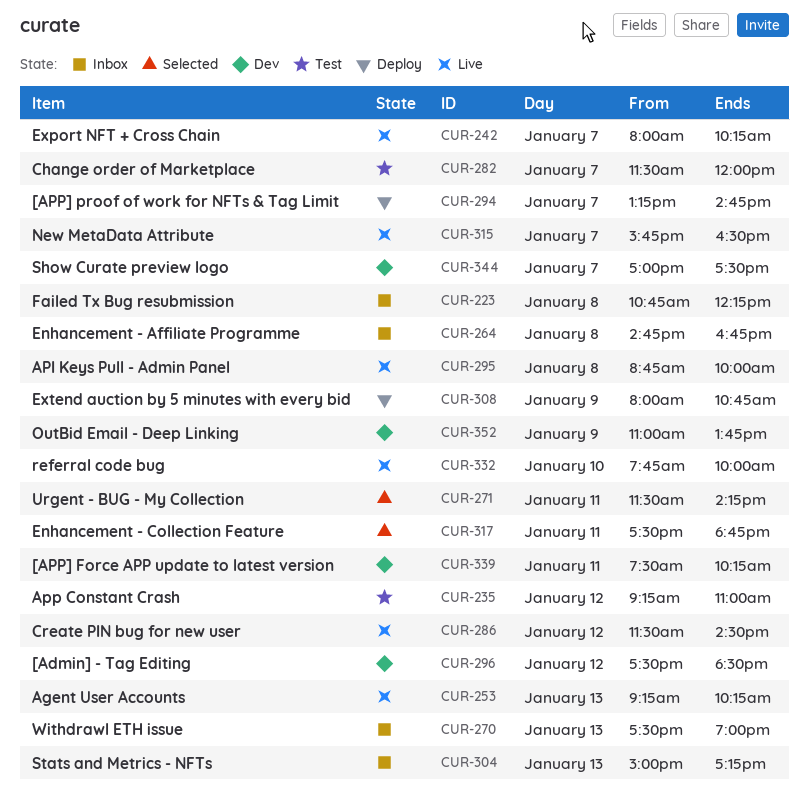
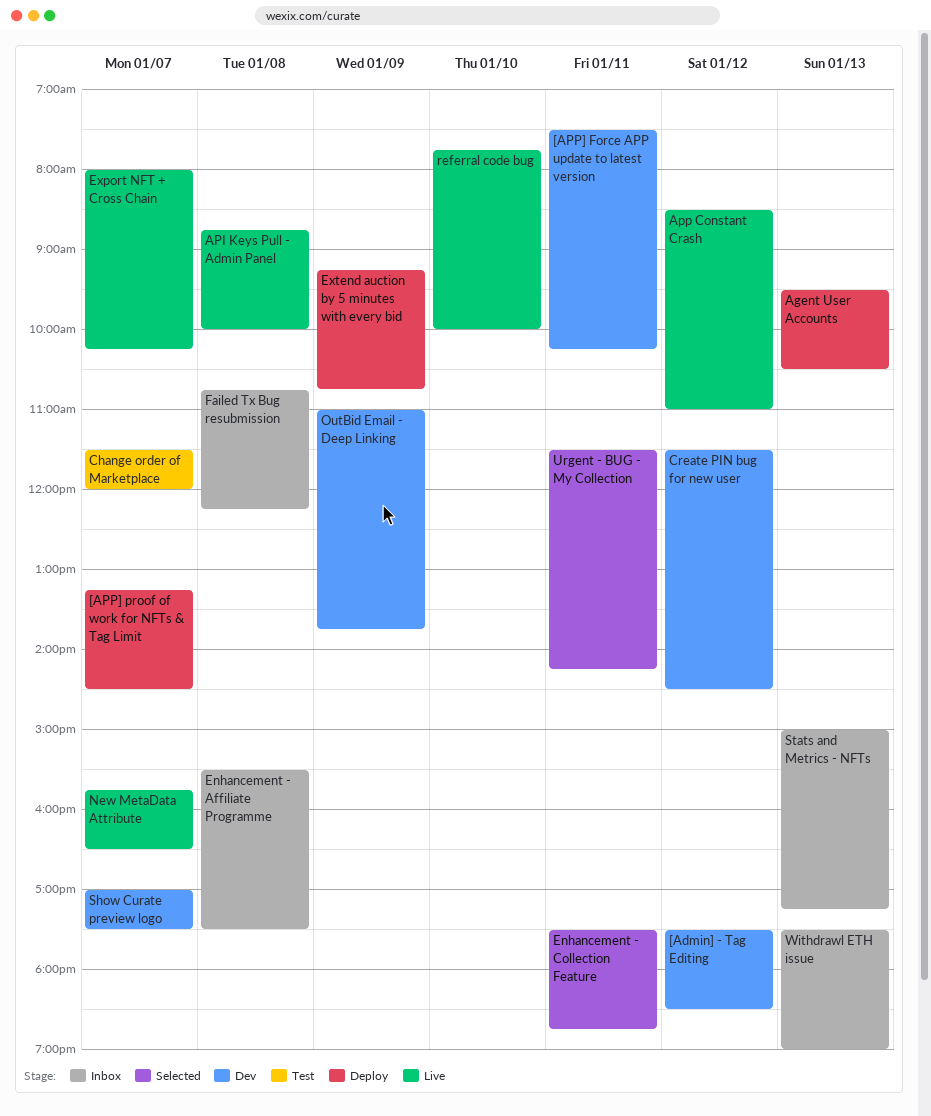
[APP] proof of work for NFTs & Tag Limit, ends: 14:45 -> 14:30
Agent User Accounts, status: Live -> Deploy
Agent User Accounts, begins: 09:15 -> 09:30
Agent User Accounts, ends: 10:15 -> 10:30
App Constant Crash, status: Test -> Live
App Constant Crash, begins: 09:15 -> 08:30
Create PIN bug for new user, status: Live -> Dev
Enhancement - Affiliate Programme, begins: 14:45 -> 15:30
Enhancement - Affiliate Programme, ends: 16:45 -> 17:30
Extend auction by 5 minutes with every bid, begins: 08:00 -> 09:15

